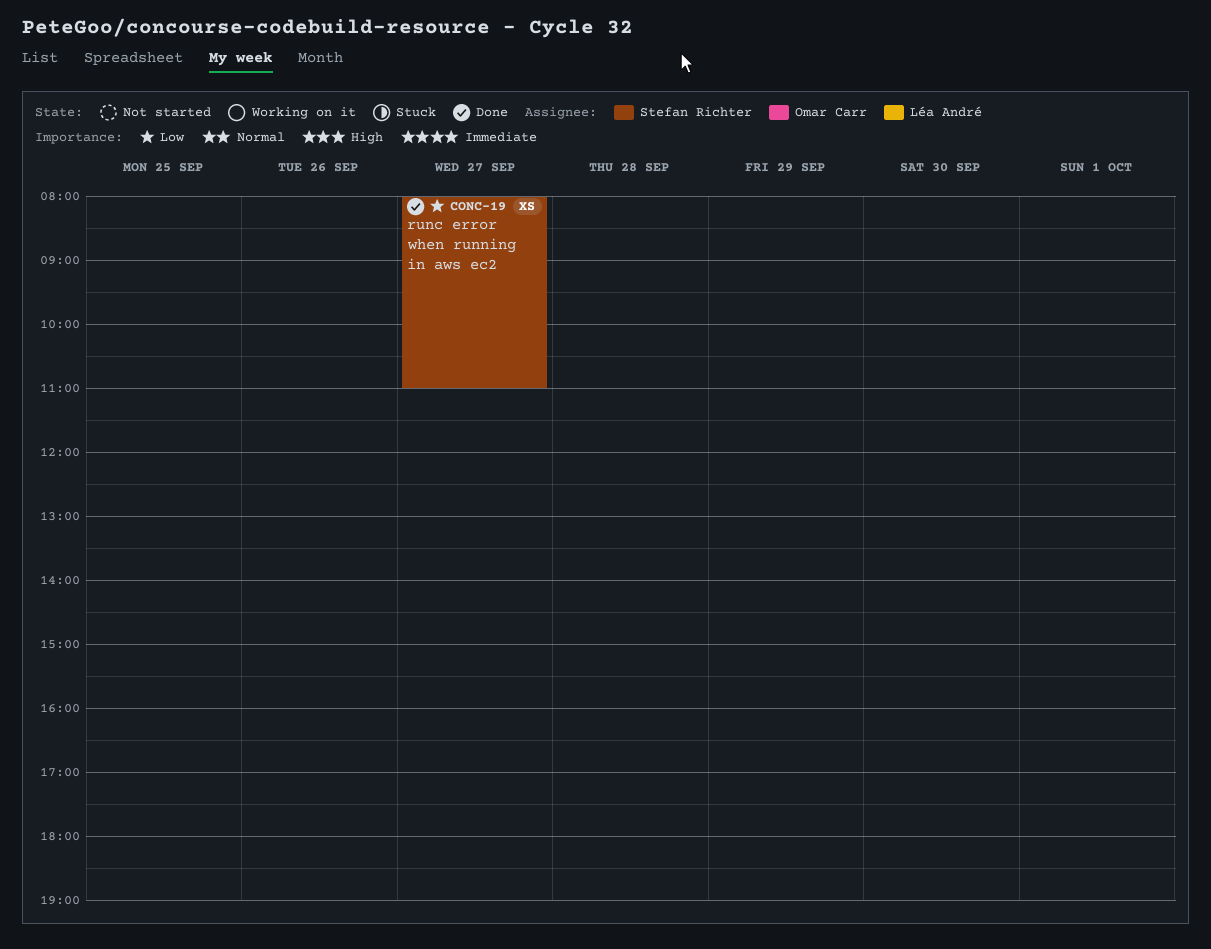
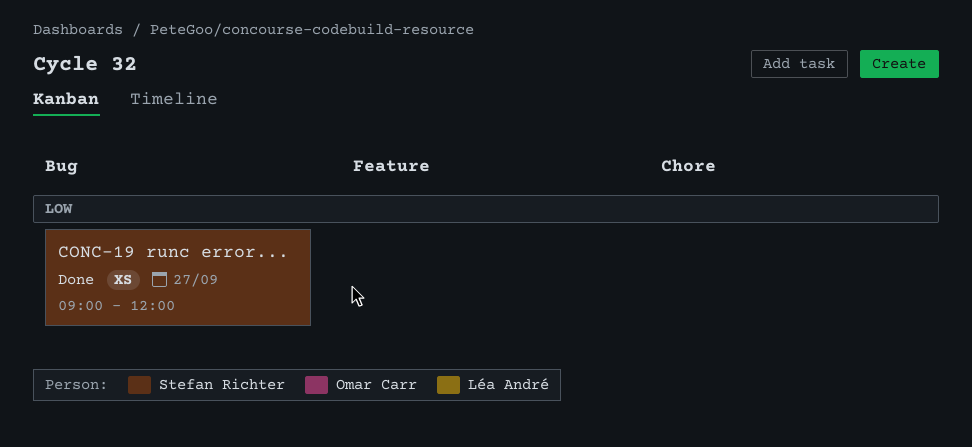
CONC-19, begins: 08:00 -> 09:00
CONC-19, ends: 11:00 -> 12:00

